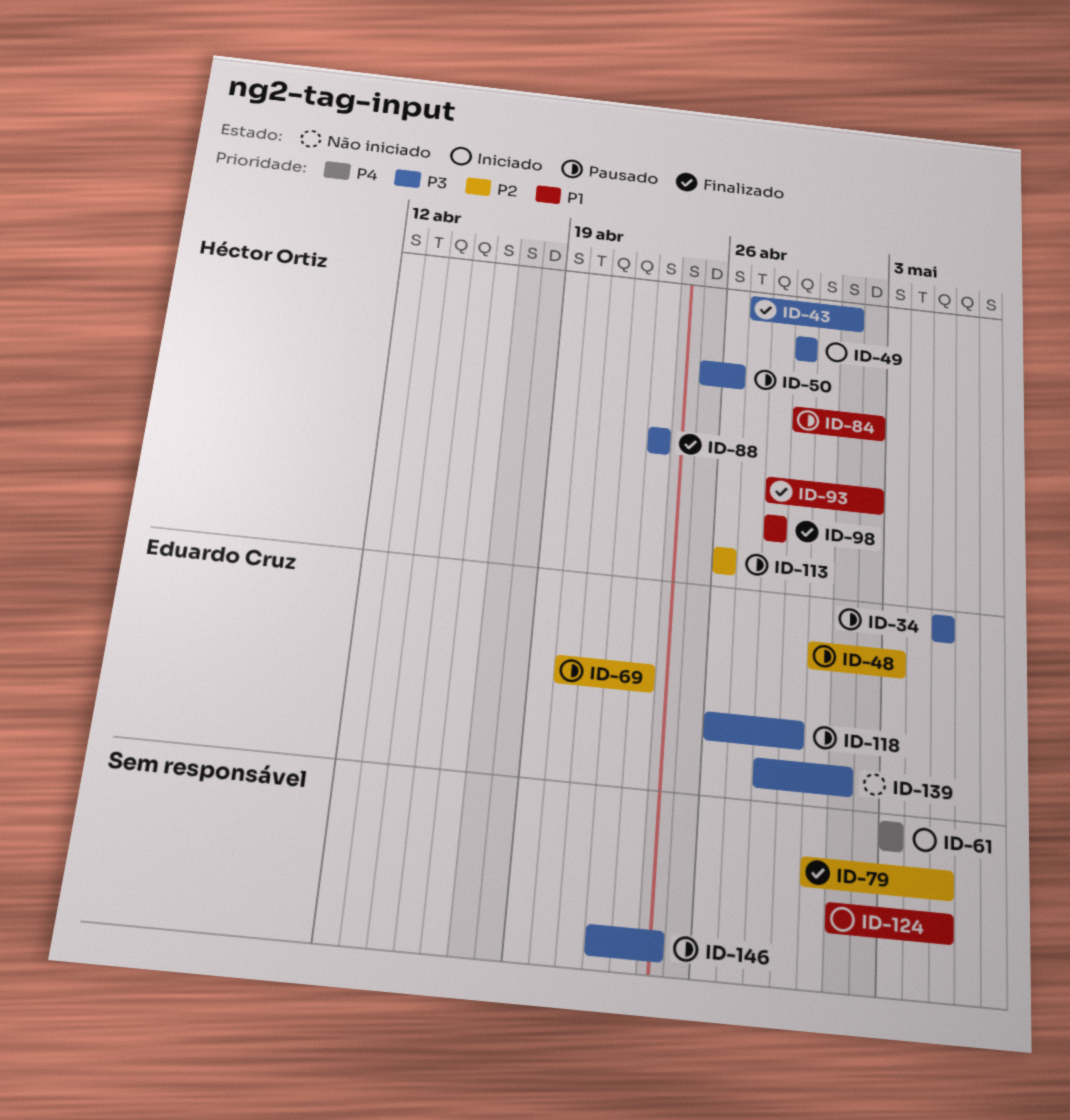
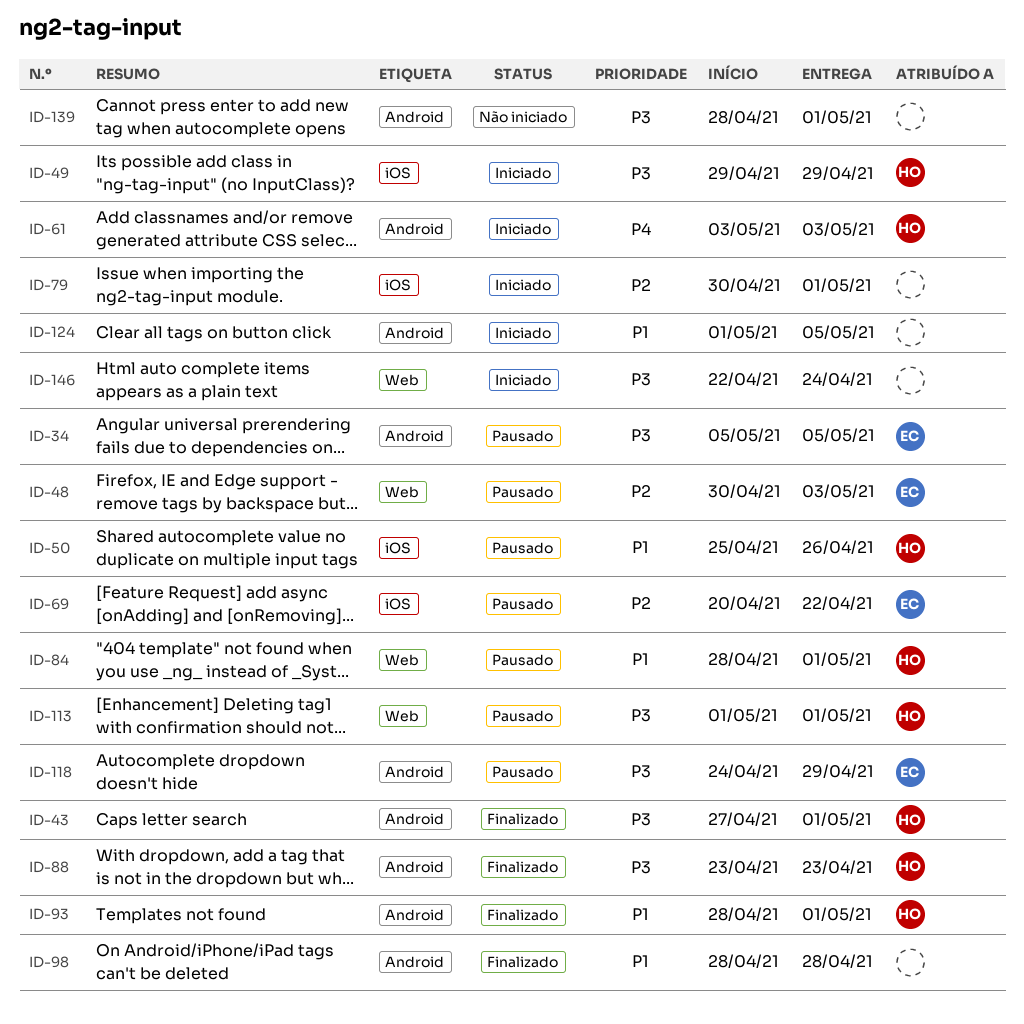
ID-50, priority: P3 -> P1
ID-61, owner: none -> Héctor Ortiz
ID-69, due: Apr 23 -> Apr 22
ID-79, status: Finalizado -> Iniciado
ID-79, due: May 5 -> May 1
ID-84, start: Apr 29 -> Apr 28
ID-84, due: May 2 -> May 1
ID-93, due: May 2 -> May 1
ID-98, owner: Héctor Ortiz -> none
ID-113, priority: P2 -> P3
ID-113, start: Apr 26 -> May 1
ID-113, due: Apr 26 -> May 1
ID-118, start: Apr 26 -> Apr 24
ID-139, owner: Eduardo Cruz -> none
ID-146, status: Pausado -> Iniciado

